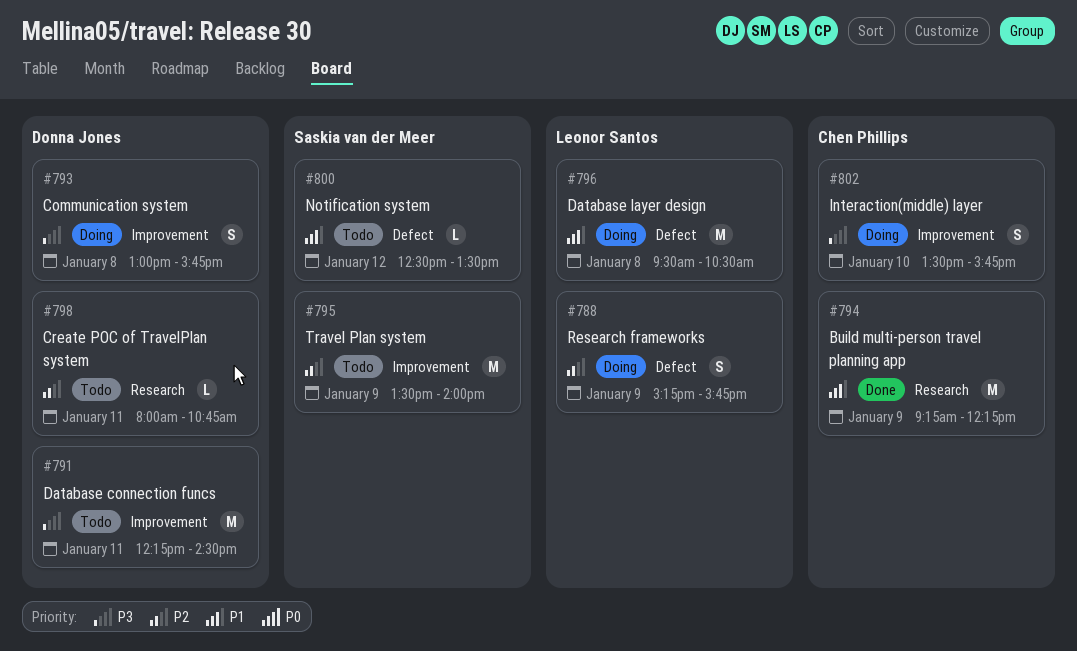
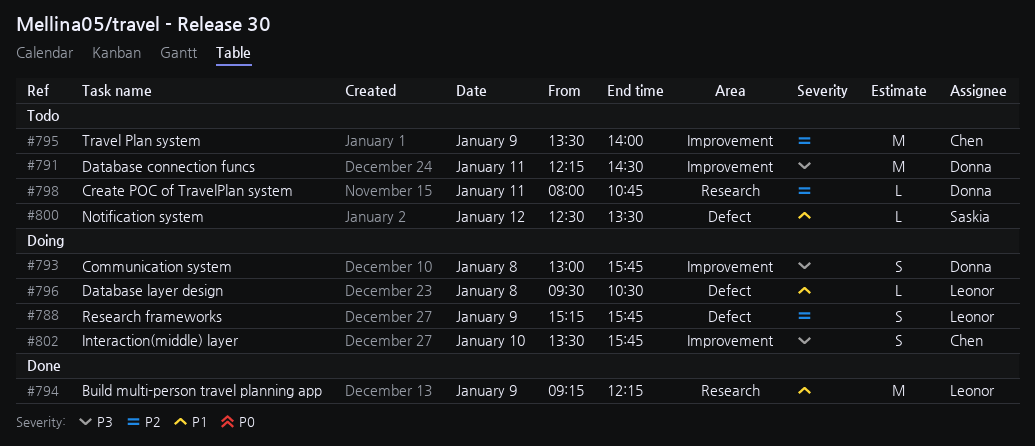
#794, owner: Chen Phillips -> Leonor Santos
#795, owner: Saskia van der Meer -> Chen Phillips
#796, estimate: M -> L

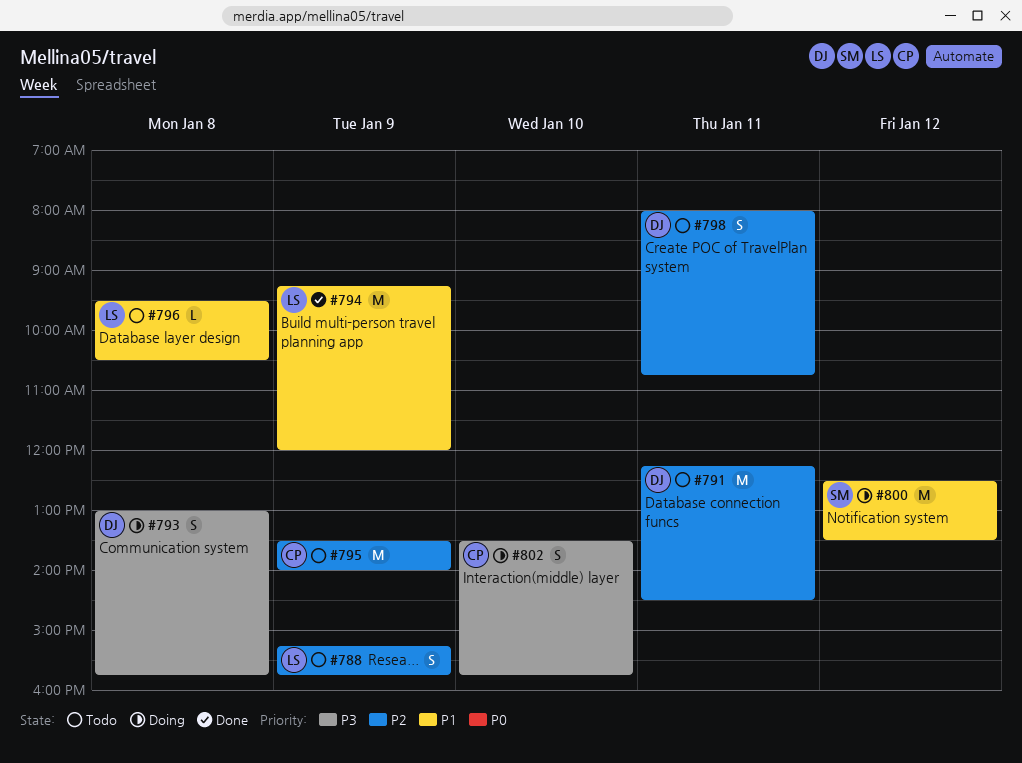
#788, status: Doing -> Todo
#791, priority: P3 -> P2
#794, ends: 12:15 -> 12:00
#796, status: Doing -> Todo
#798, estimate: L -> S
#800, status: Todo -> Doing
#800, estimate: L -> M

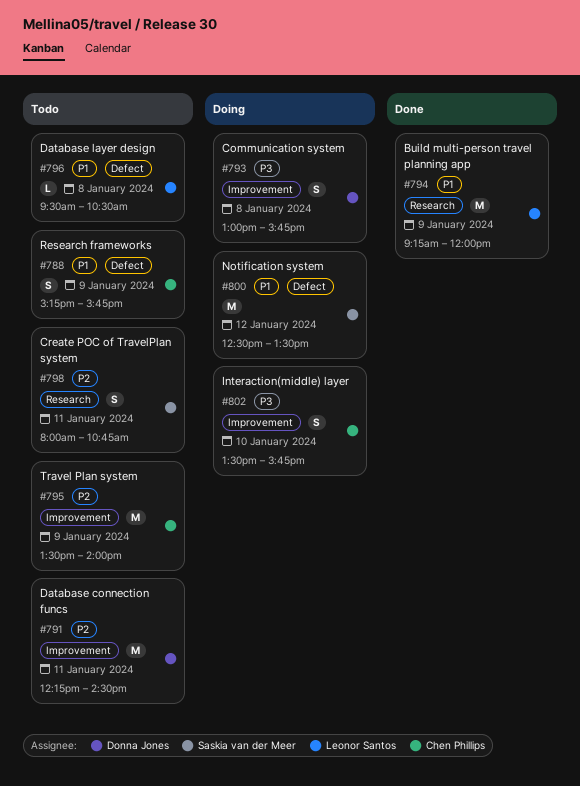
#788, owner: Leonor Santos -> Chen Phillips
#788, priority: P2 -> P1
#798, owner: Donna Jones -> Saskia van der Meer

